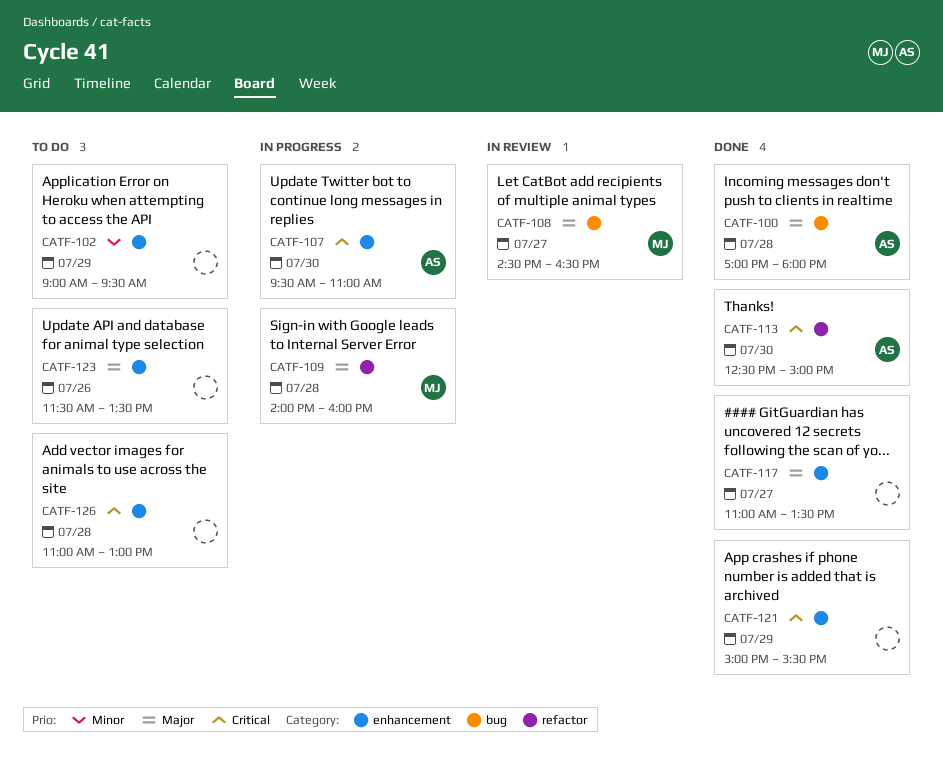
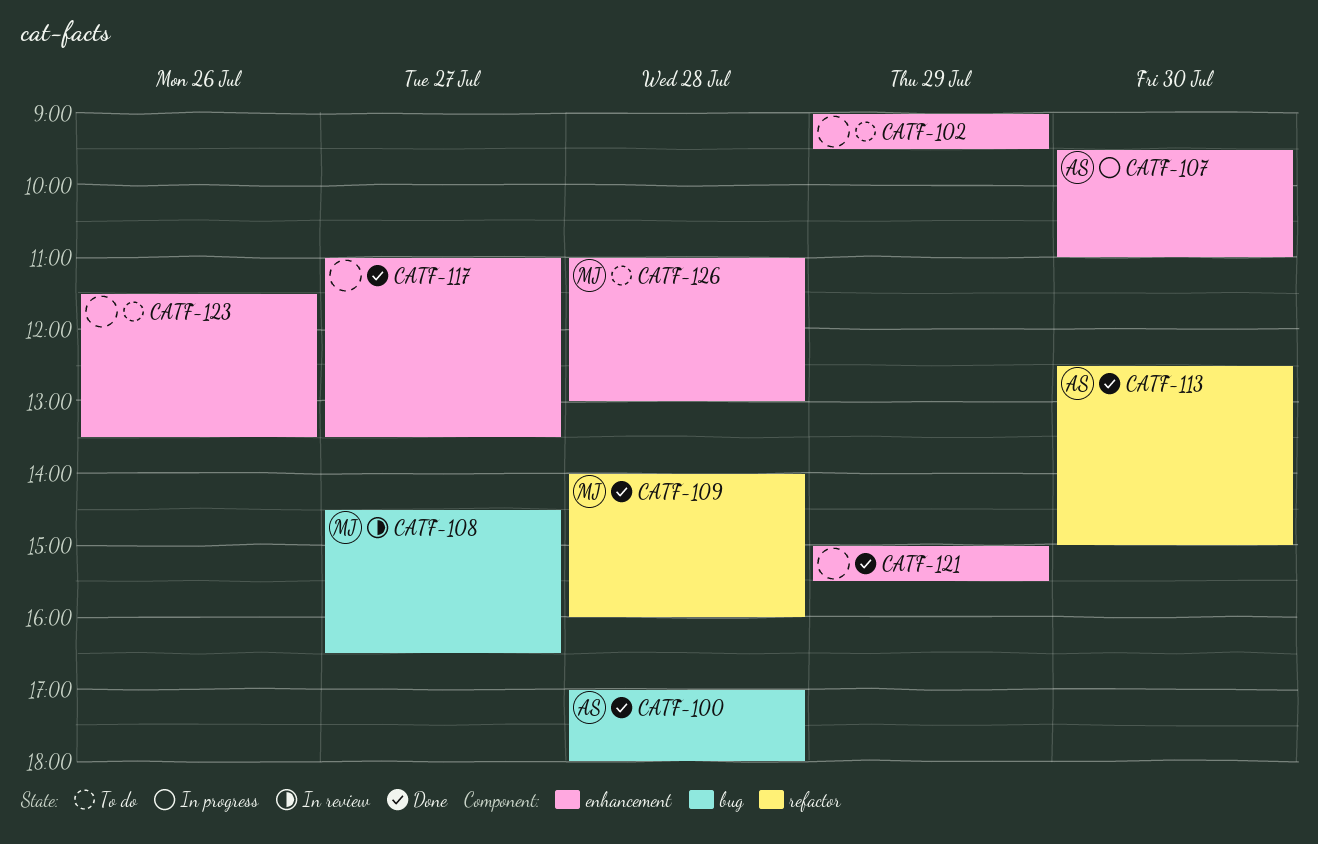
CATF-109, status: In progress -> Done
CATF-126, owner: none -> MJ

